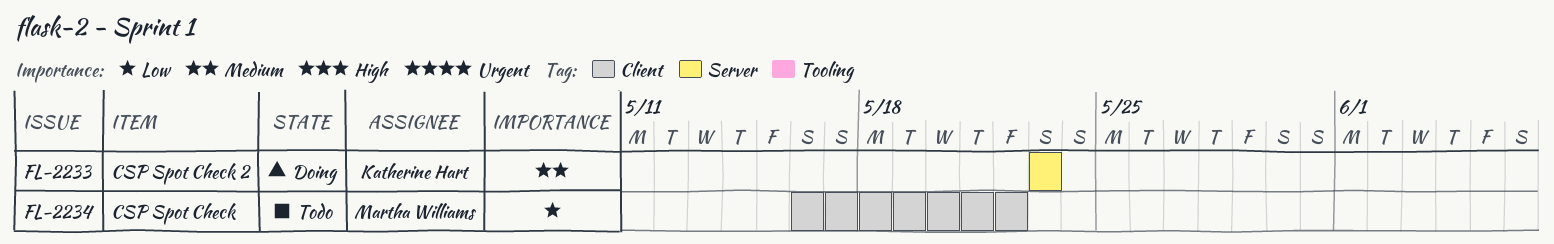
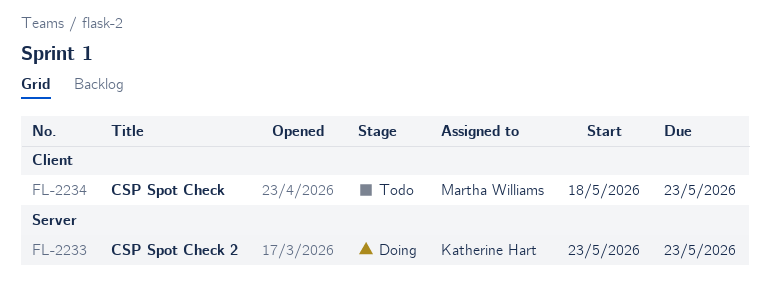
FL-2234, start: May 16 -> May 18
FL-2234, due: May 22 -> May 23

